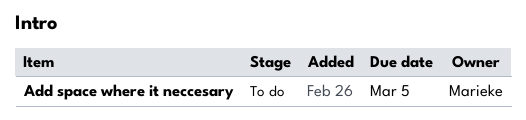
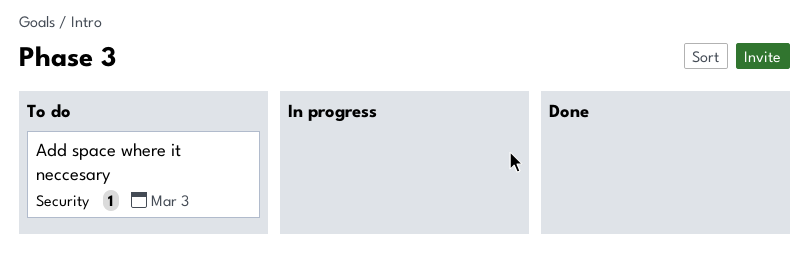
Add space where it neccesary, due: Mar 5 -> Mar 3

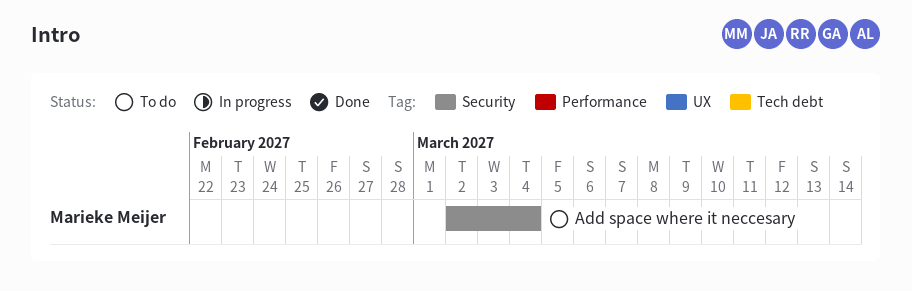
Add space where it neccesary, due: Mar 3 -> Mar 4

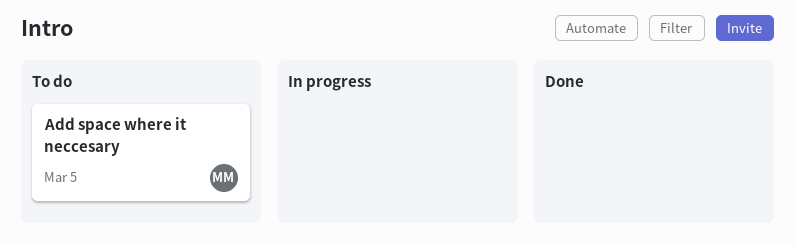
Add space where it neccesary, due: Mar 4 -> Mar 5

